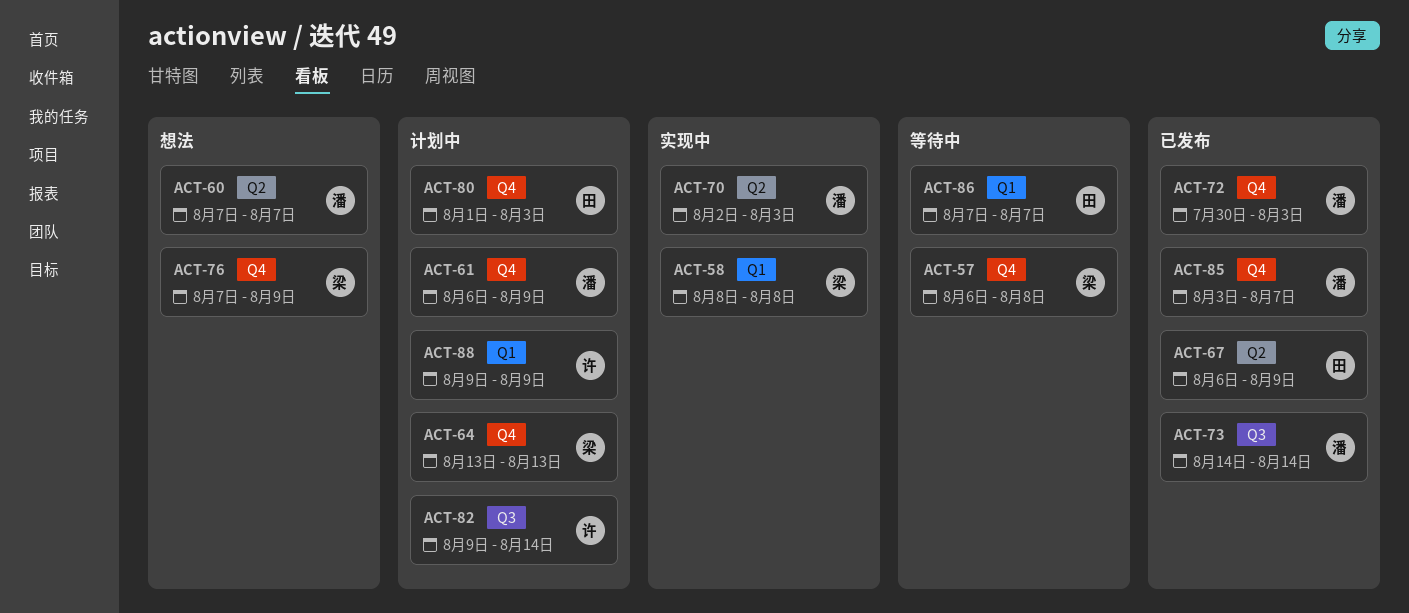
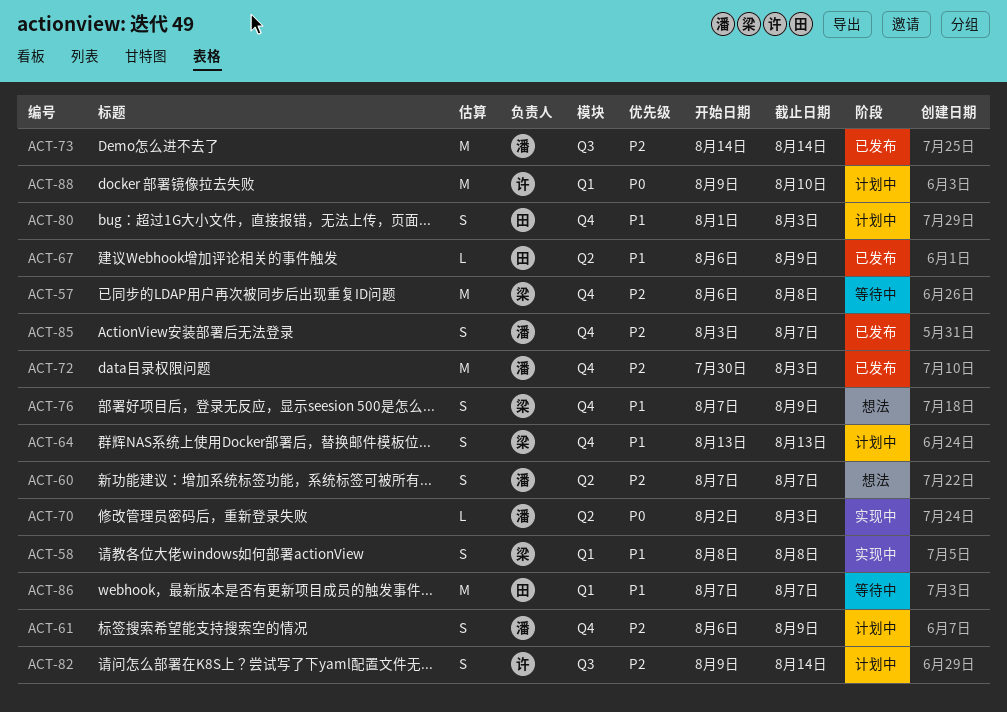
ACT-88, due: Aug 9 -> Aug 10

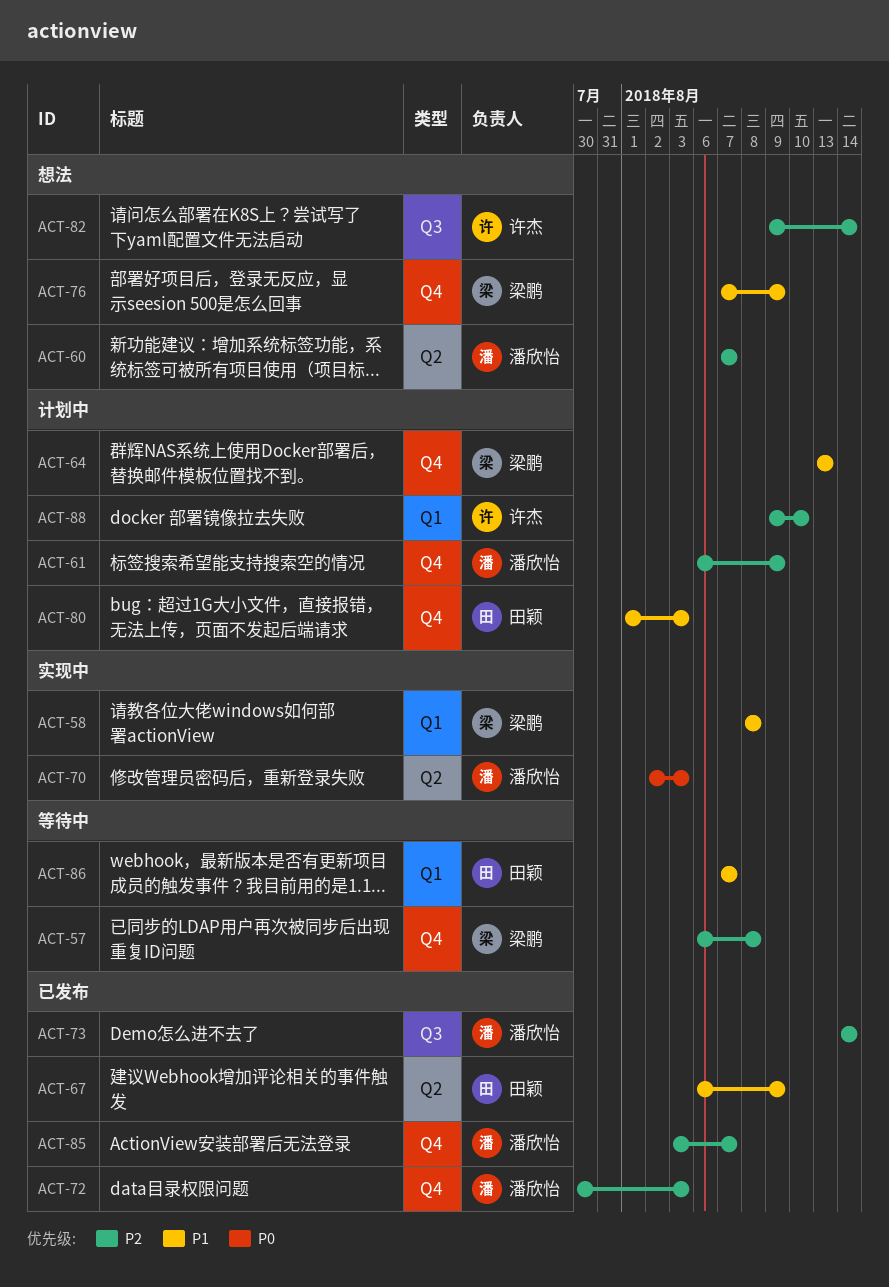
ACT-82, status: 计划中 -> 想法
ACT-88, priority: P0 -> P2

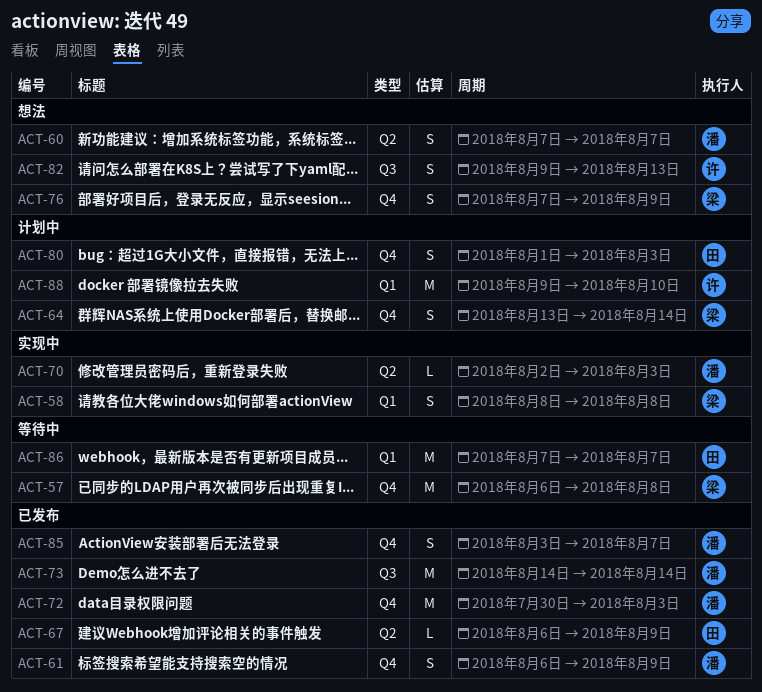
ACT-61, status: 计划中 -> 已发布
ACT-64, due: Aug 13 -> Aug 14
ACT-82, due: Aug 14 -> Aug 13

